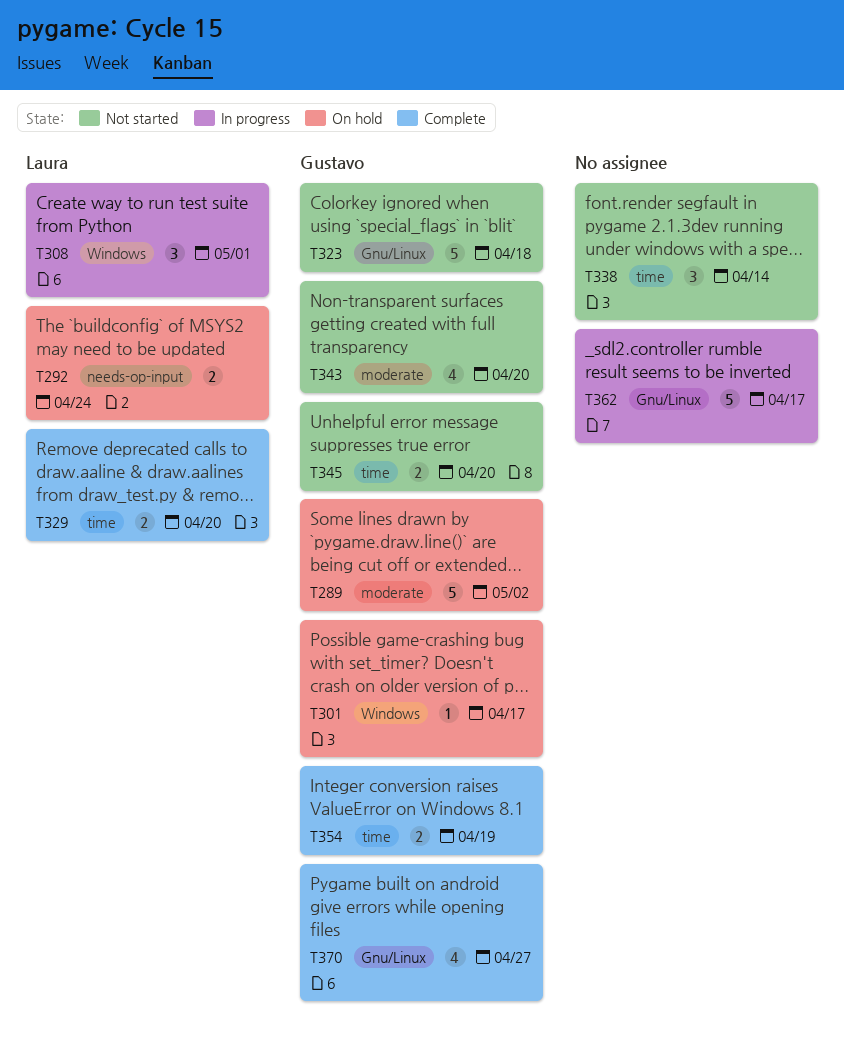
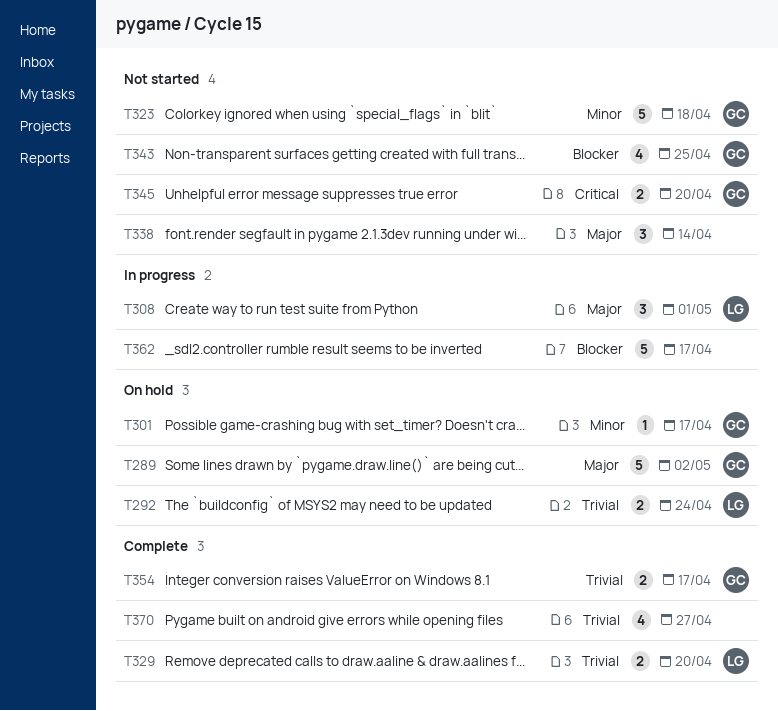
T343, due: Apr 20 -> Apr 25
T354, due: Apr 19 -> Apr 17
T370, owner: Gustavo -> none

